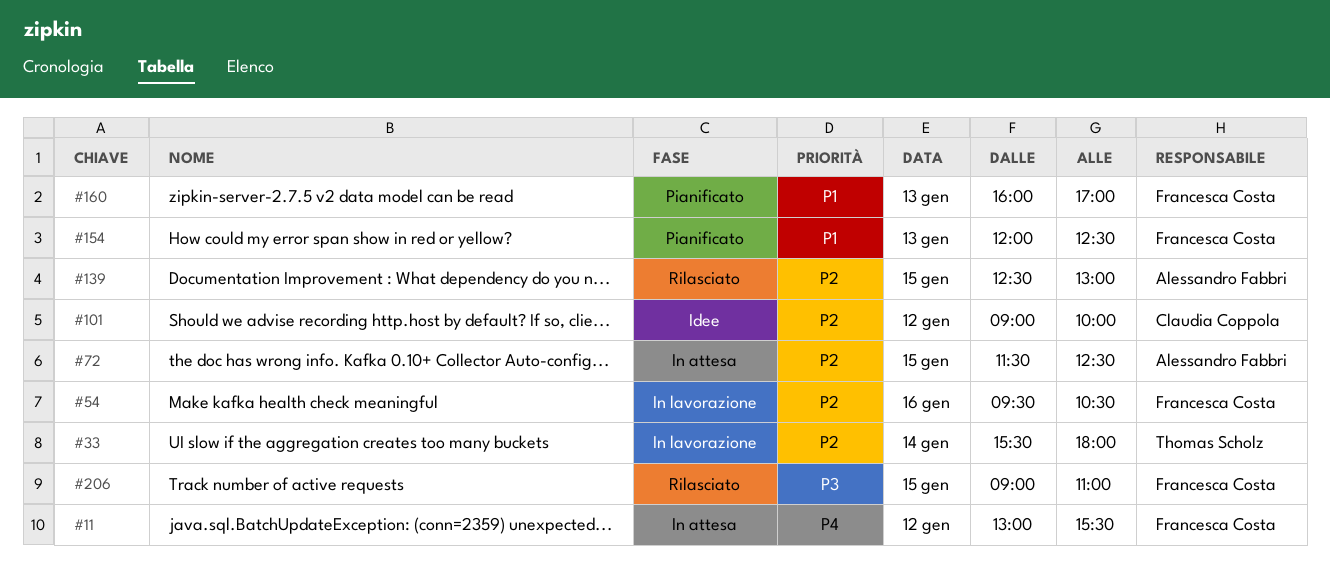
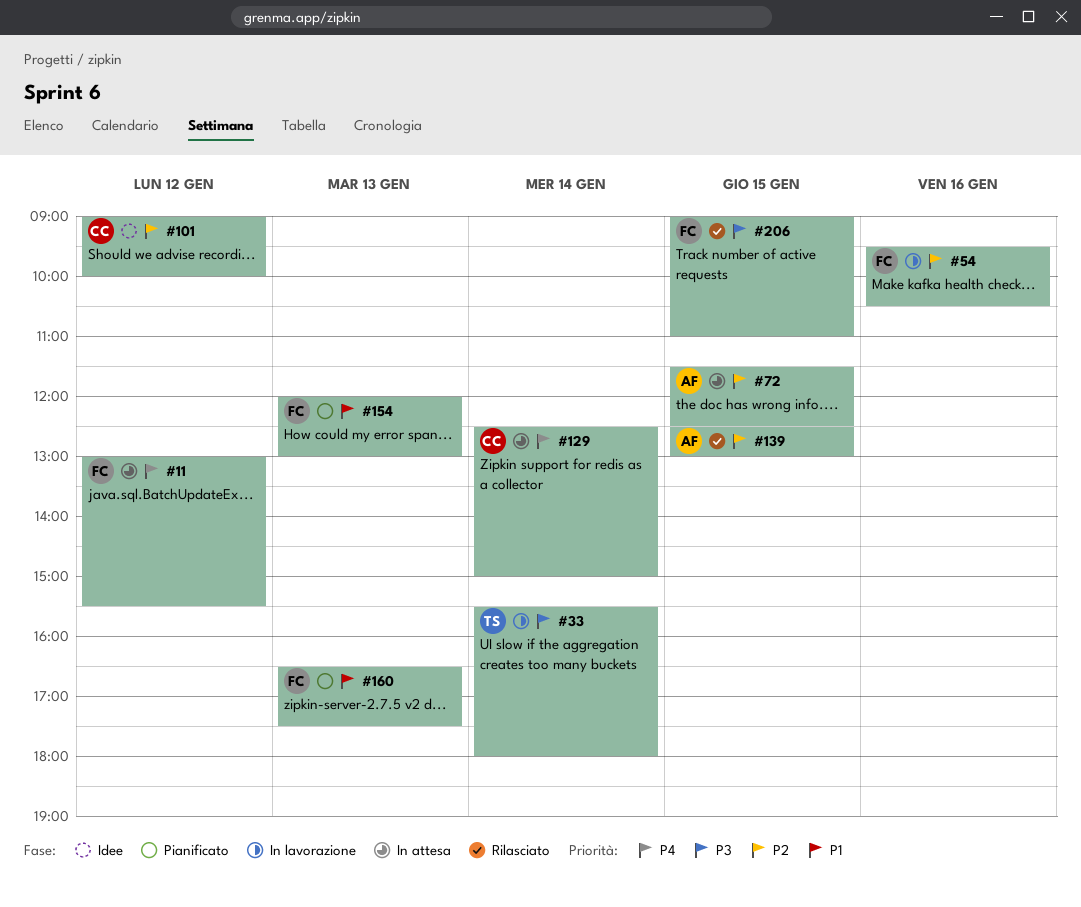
#33, priority: P2 -> P3
#129: none -> present
#154, ends: 12:30 -> 13:00
#160, begins: 16:00 -> 16:30
#160, ends: 17:00 -> 17:30

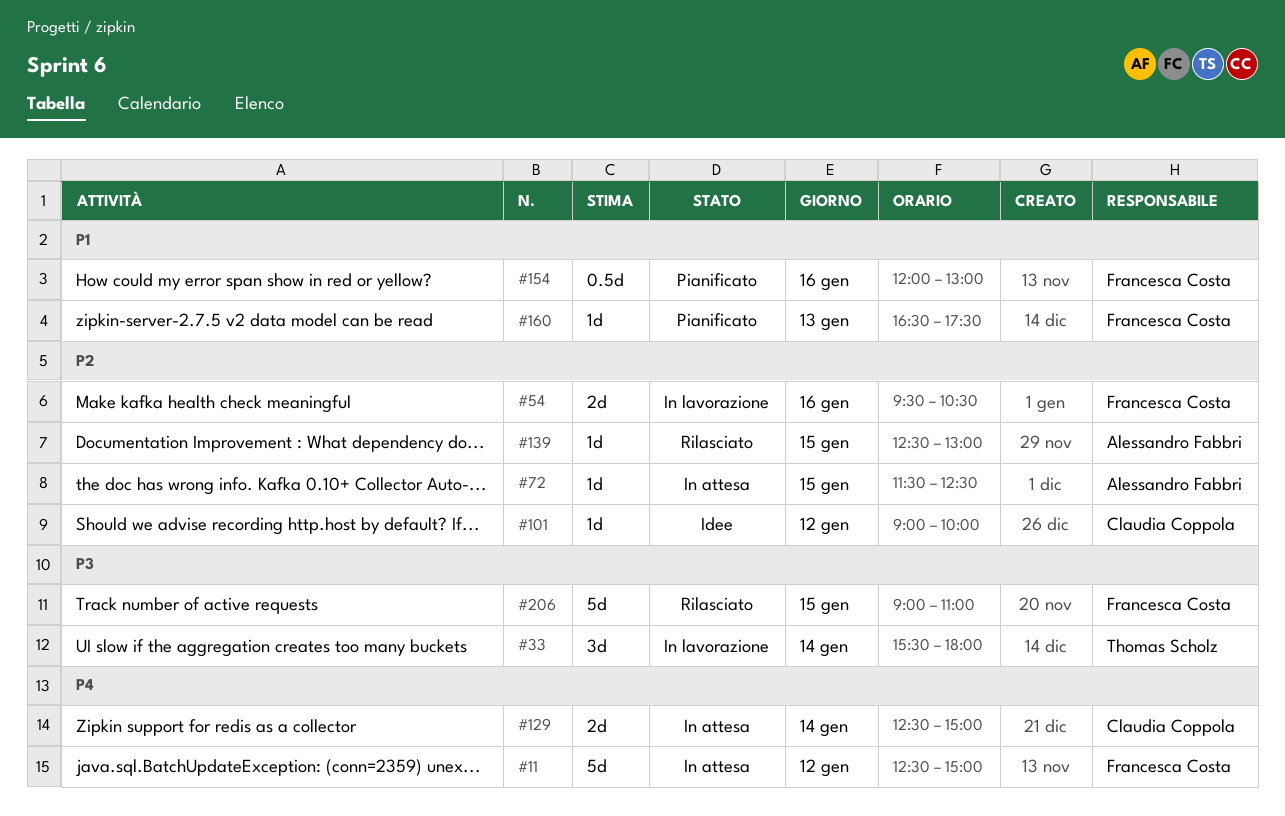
#11, begins: 13:00 -> 12:30
#11, ends: 15:30 -> 15:00
#154, day: Jan 13 -> Jan 16

